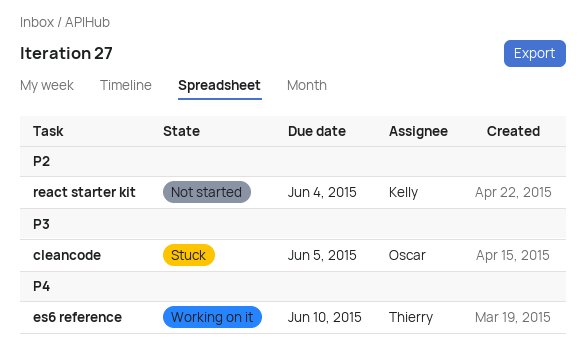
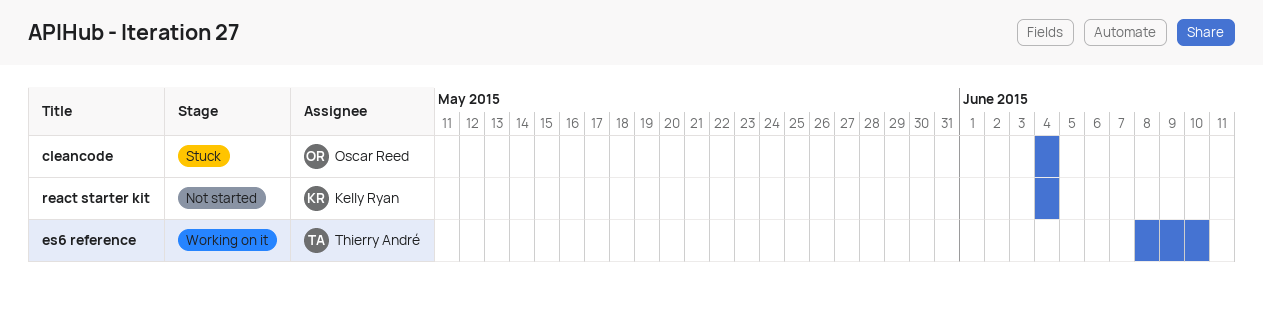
cleancode, due: Jun 5 -> Jun 4

